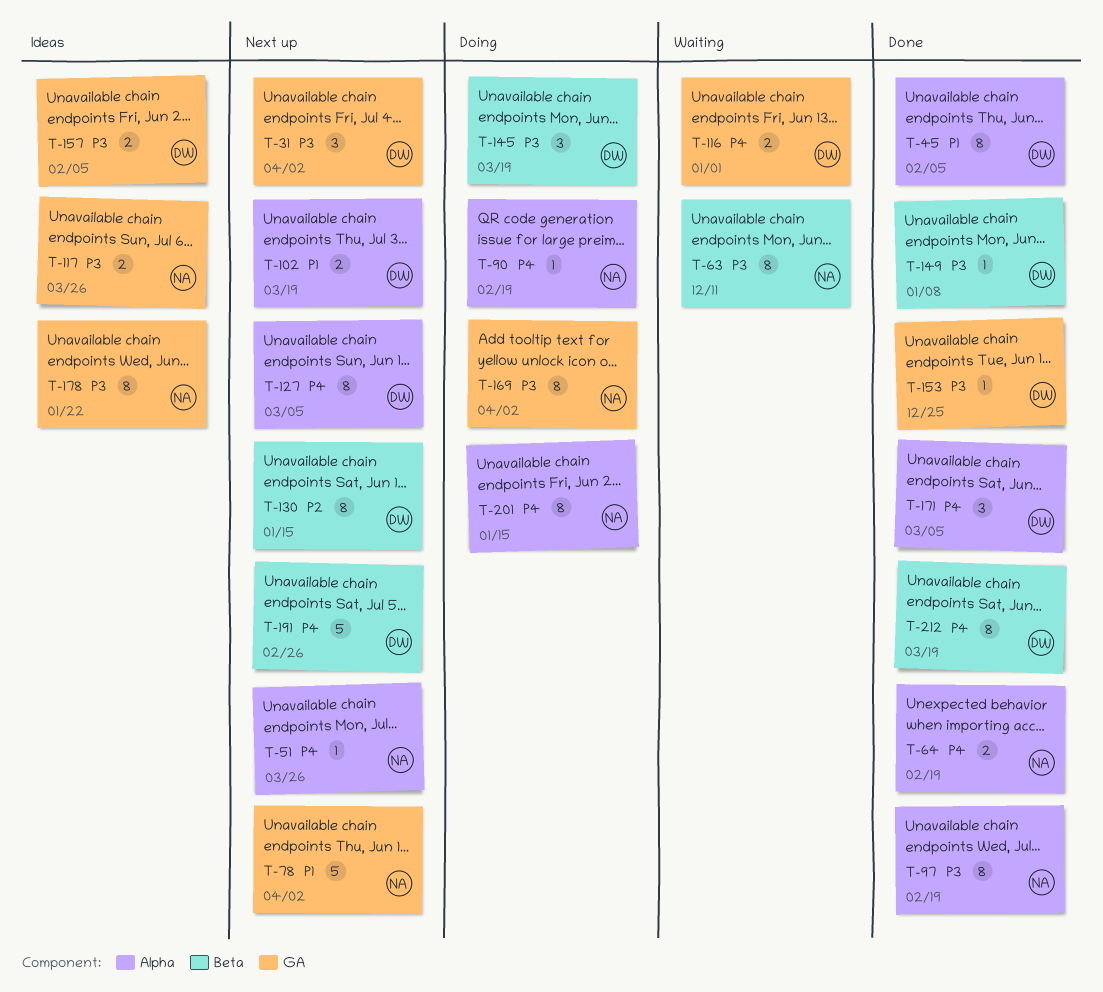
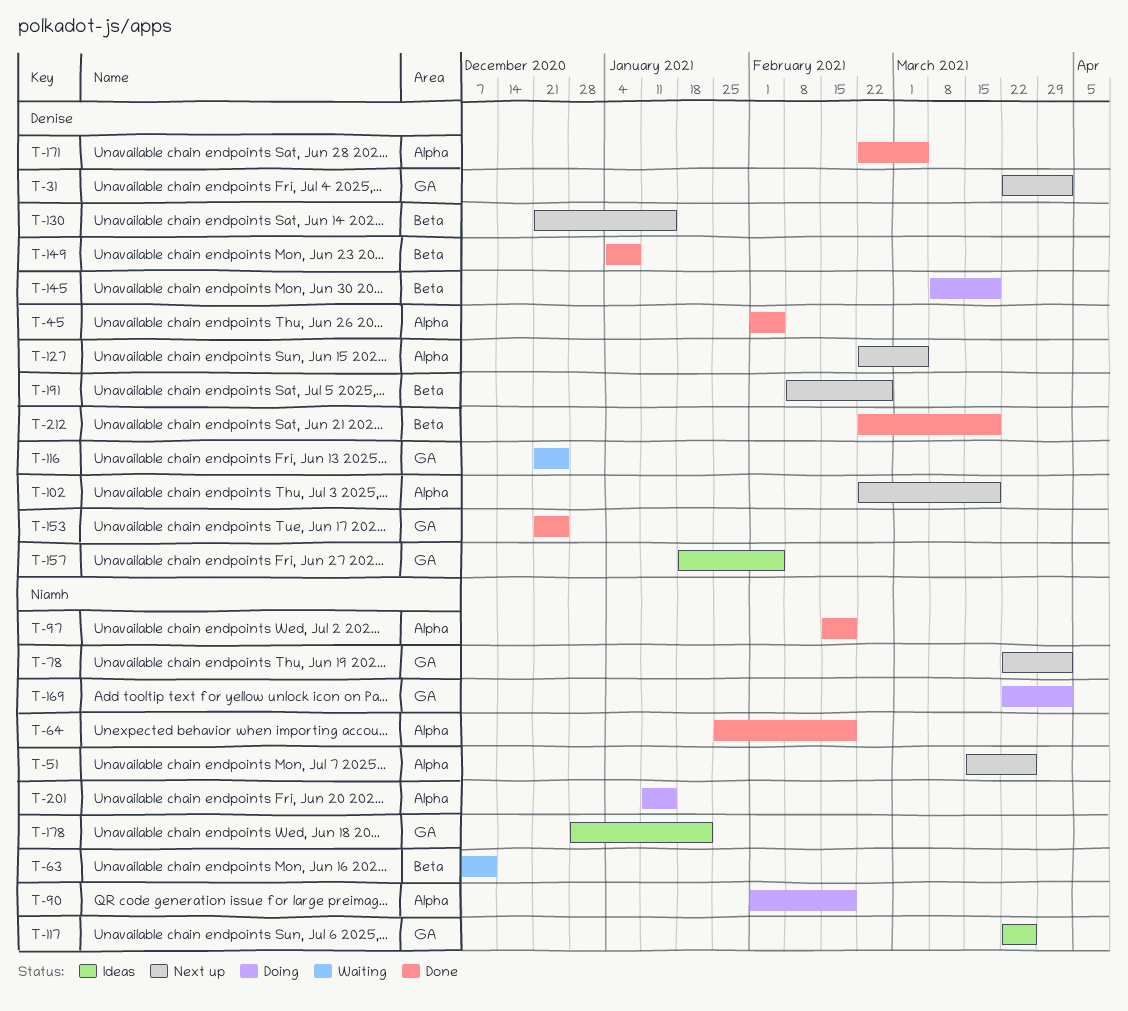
T-116, due: Jan 1 -> Dec 25

